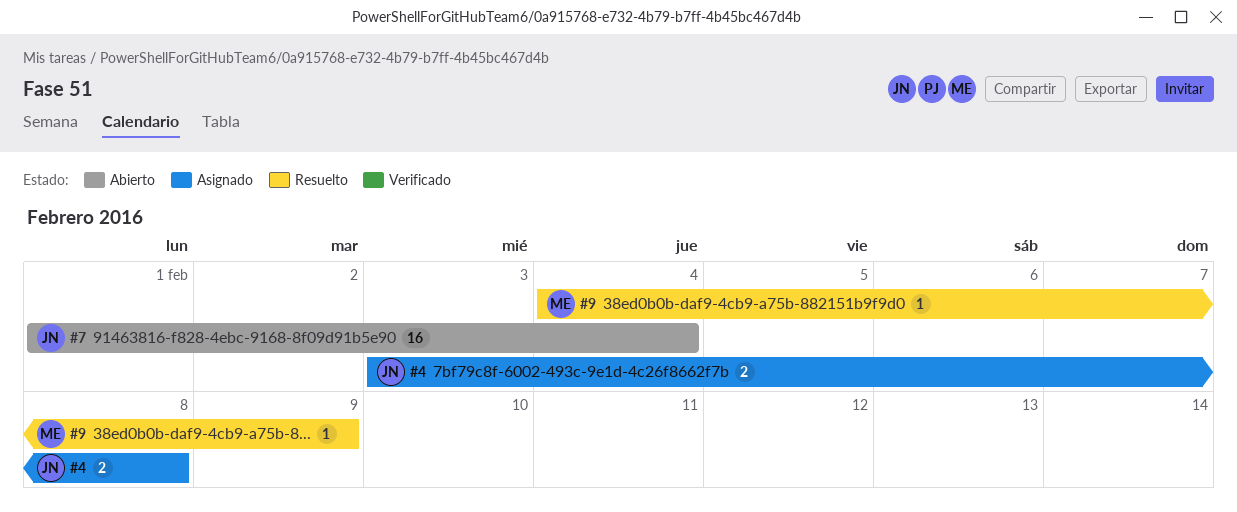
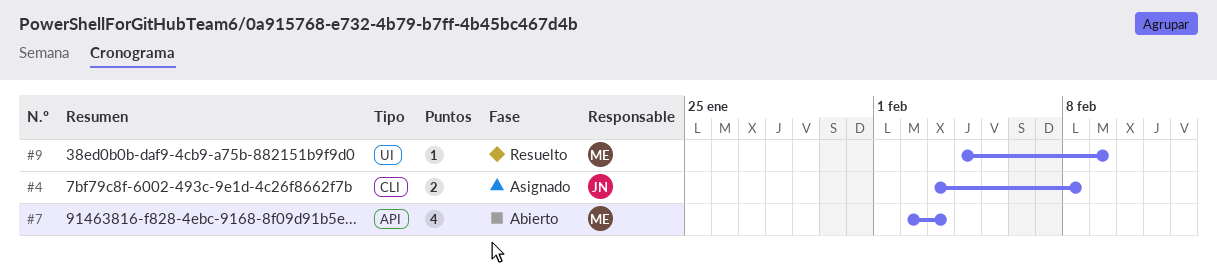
#7, owner: JN -> ME
#7, estimate: 16 -> 4
#7, start: Feb 1 -> Feb 2
#7, due: Feb 4 -> Feb 3

